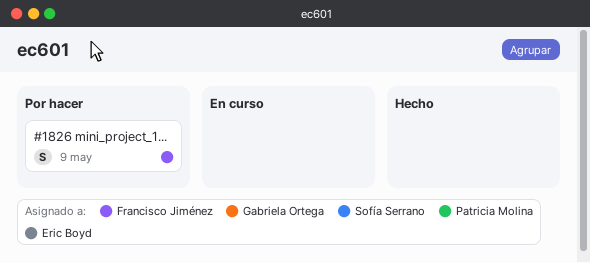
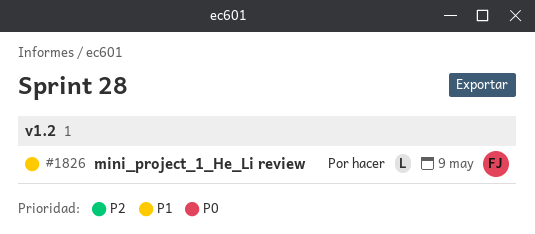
#1826, estimate: S -> L

